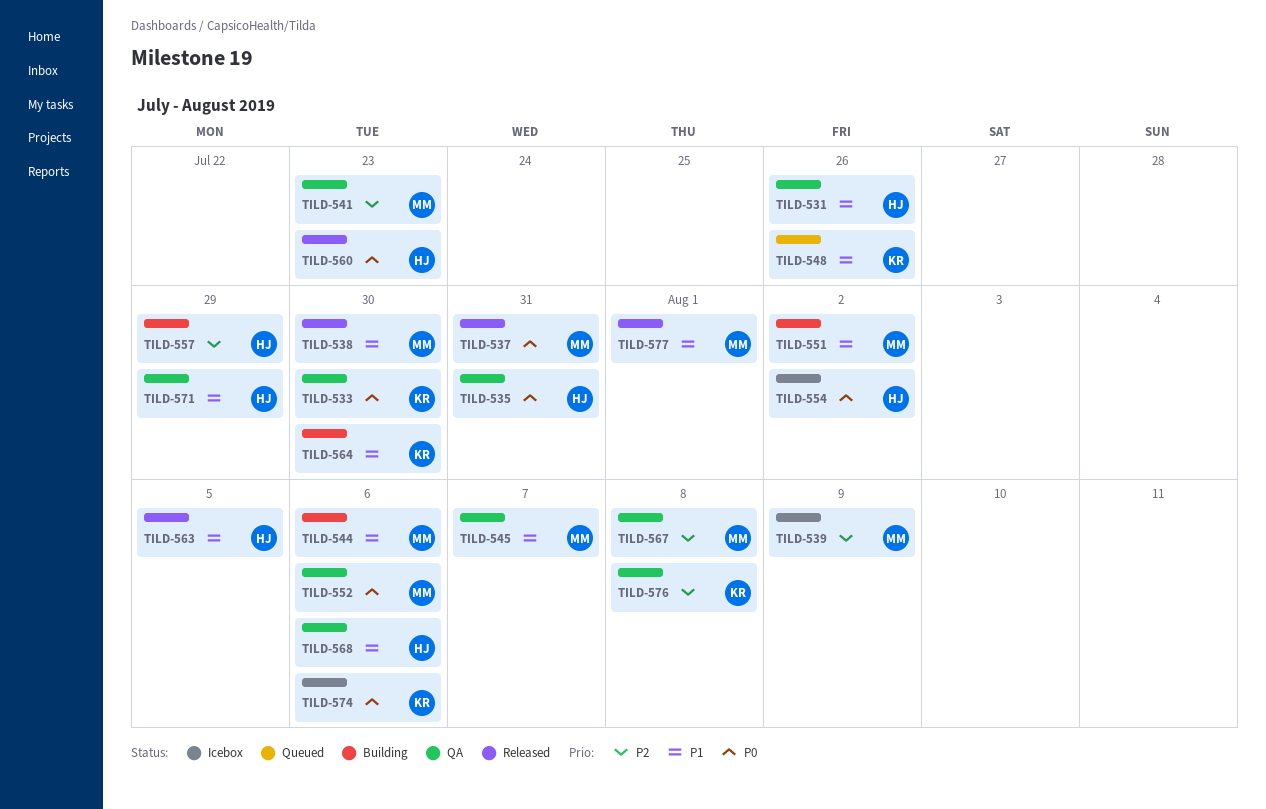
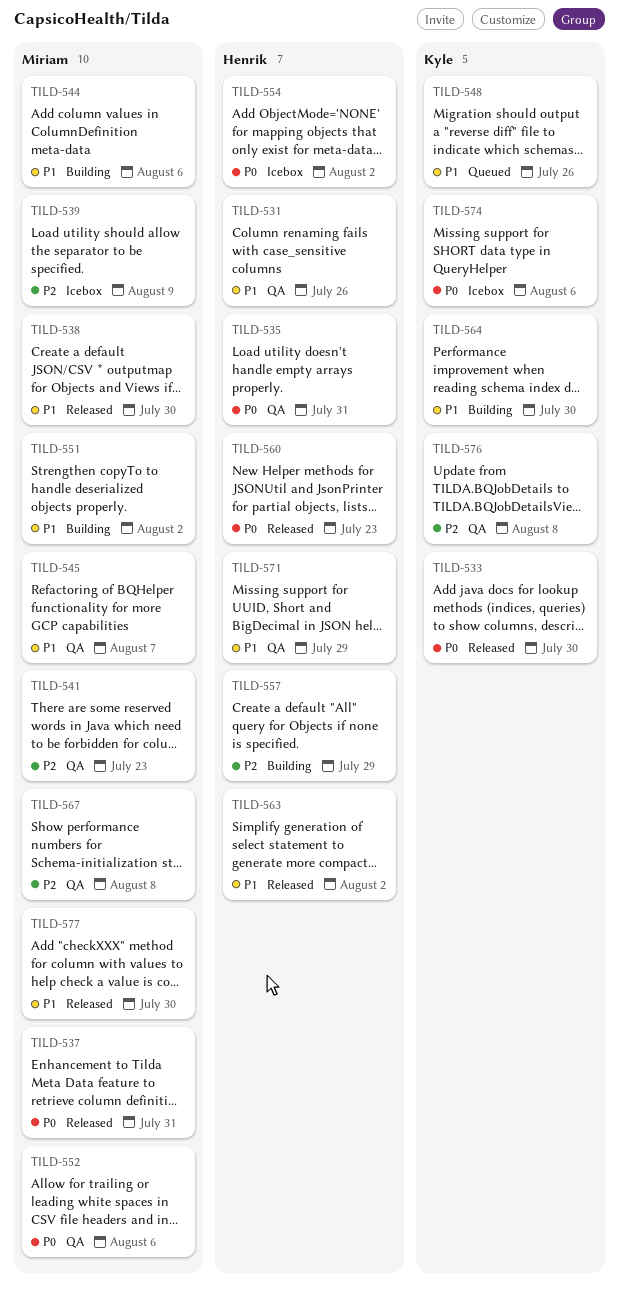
TILD-533, status: QA -> Released
TILD-563, due: Aug 5 -> Aug 2
TILD-568: present -> none
TILD-577, due: Aug 1 -> Jul 30

